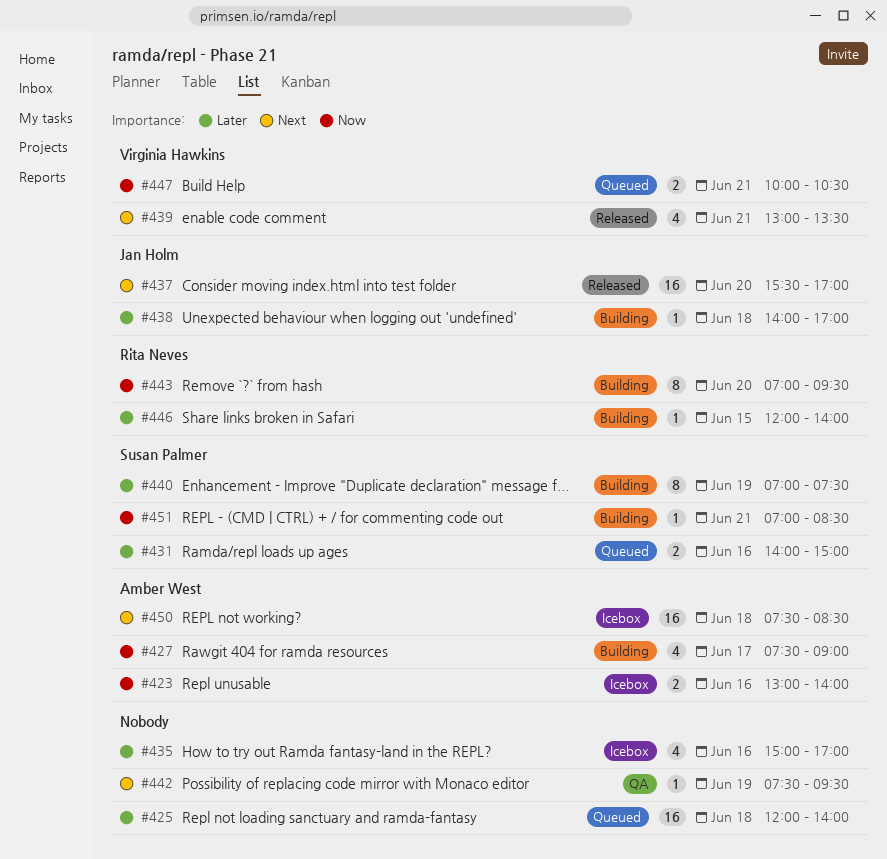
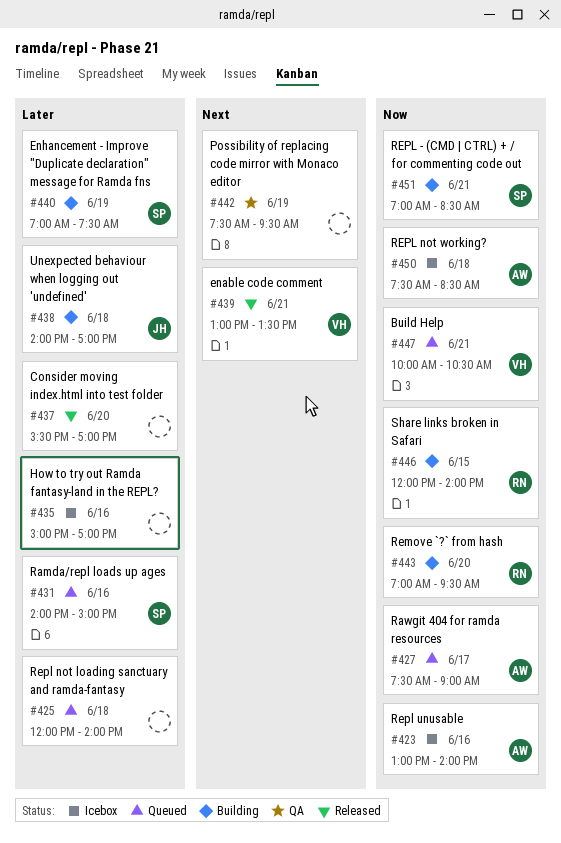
#427, status: Building -> Queued
#437, owner: Jan Holm -> none
#437, priority: Next -> Later
#446, priority: Later -> Now
#450, priority: Next -> Now

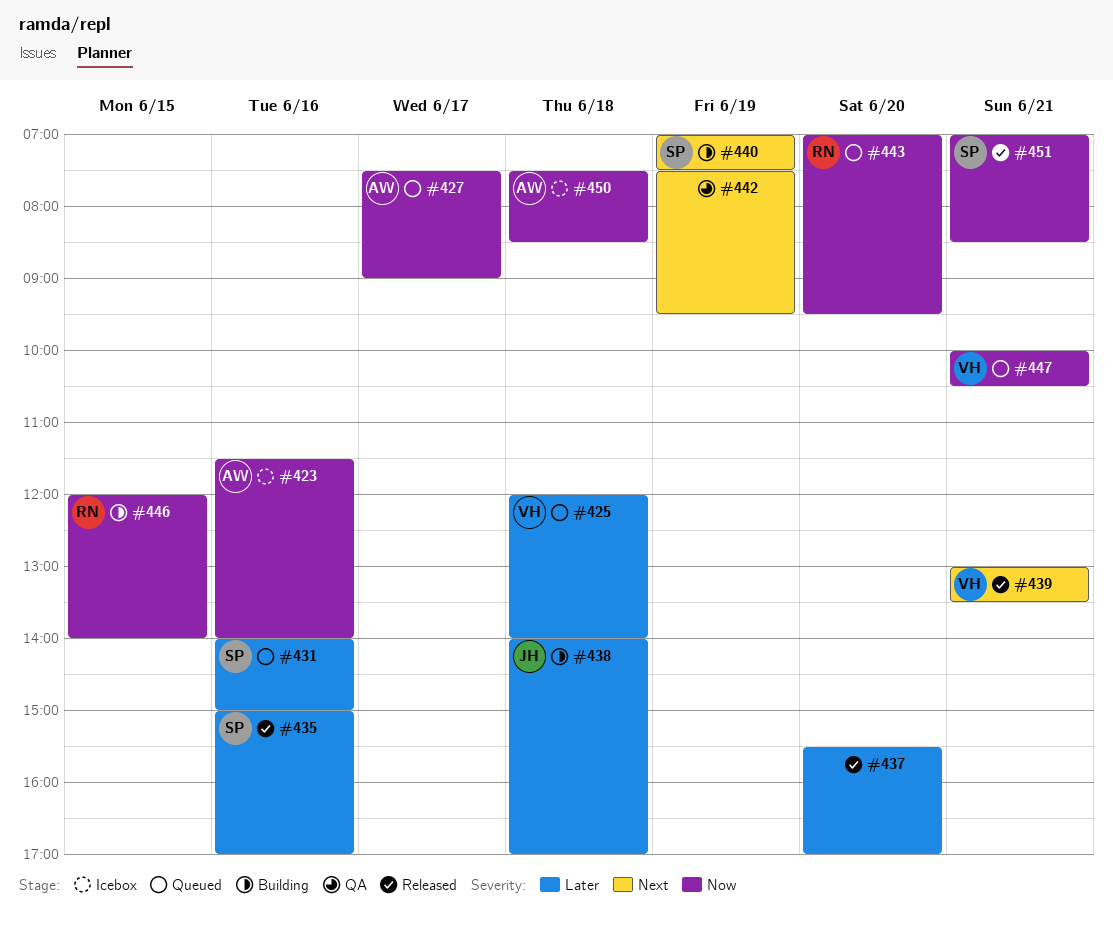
#423, begins: 13:00 -> 11:30
#425, owner: none -> VH
#435, status: Icebox -> Released
#435, owner: none -> SP
#440, priority: Later -> Next
#443, status: Building -> Queued
#451, status: Building -> Released

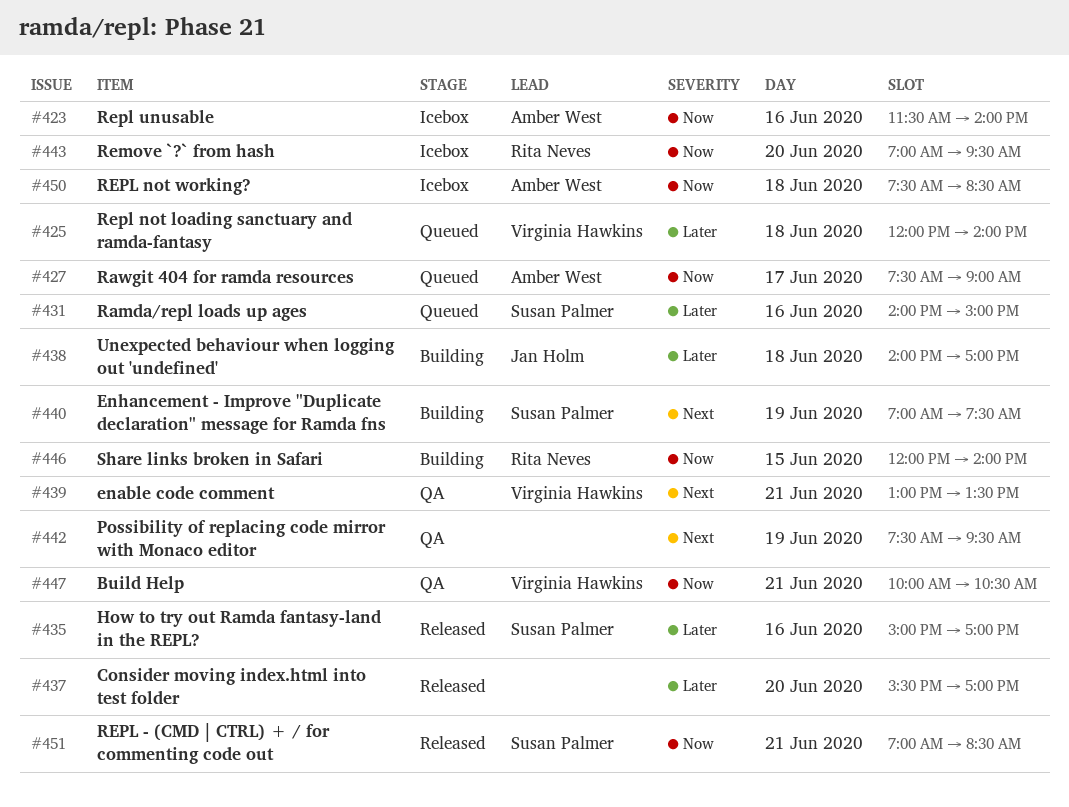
#439, status: Released -> QA
#443, status: Queued -> Icebox
#447, status: Queued -> QA

